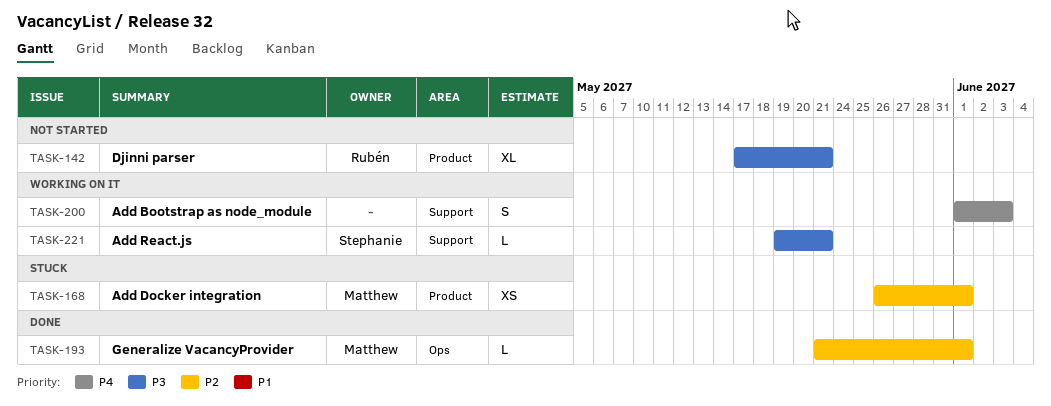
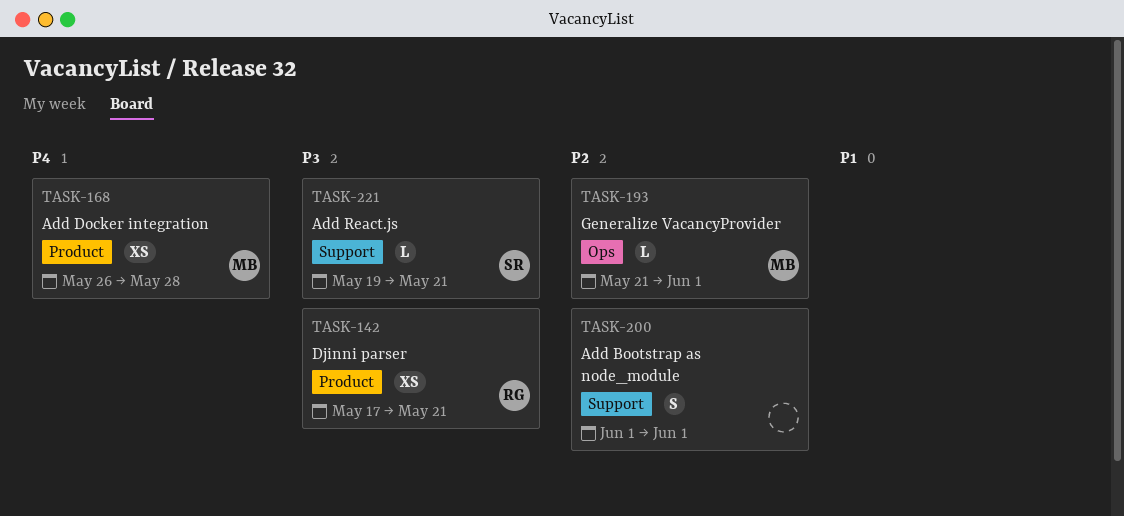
TASK-142, estimate: XL -> XS
TASK-168, priority: P2 -> P4
TASK-168, due: Jun 1 -> May 28
TASK-200, priority: P4 -> P2
TASK-200, due: Jun 3 -> Jun 1

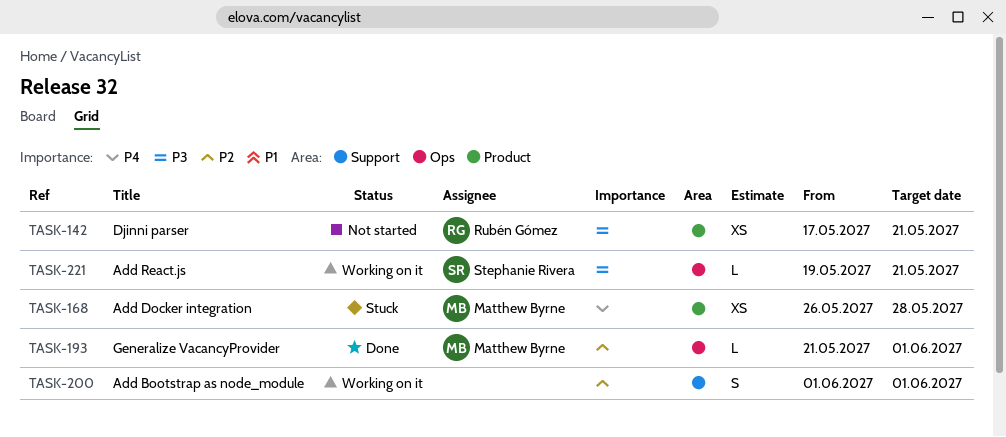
TASK-221, label: Support -> Ops

